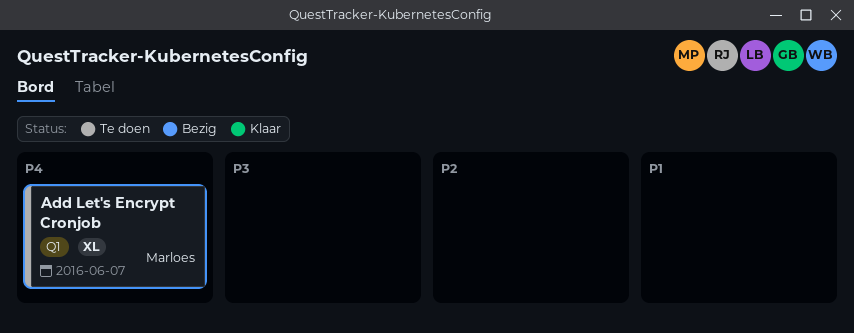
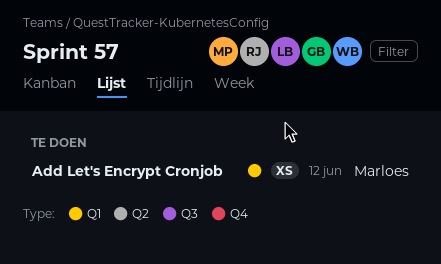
Add Let's Encrypt Cronjob, estimate: XL -> XS
Add Let's Encrypt Cronjob, due: Jun 7 -> Jun 12

